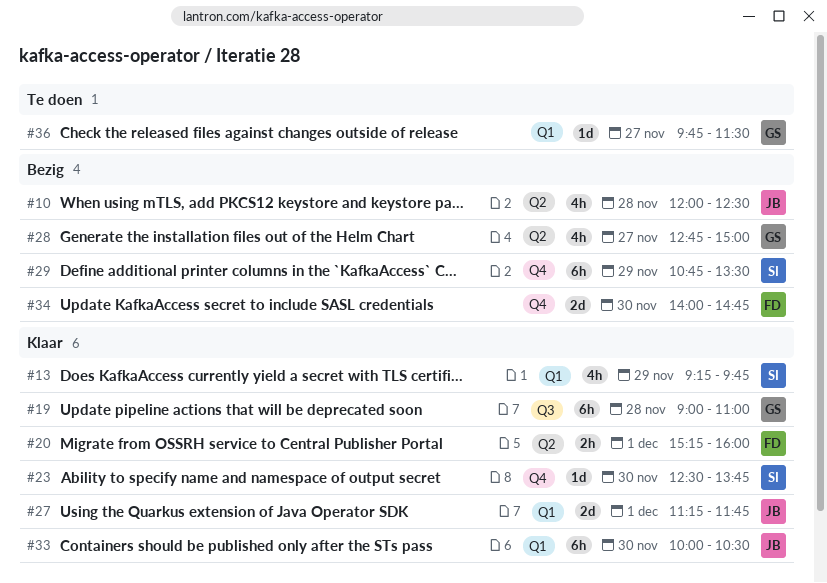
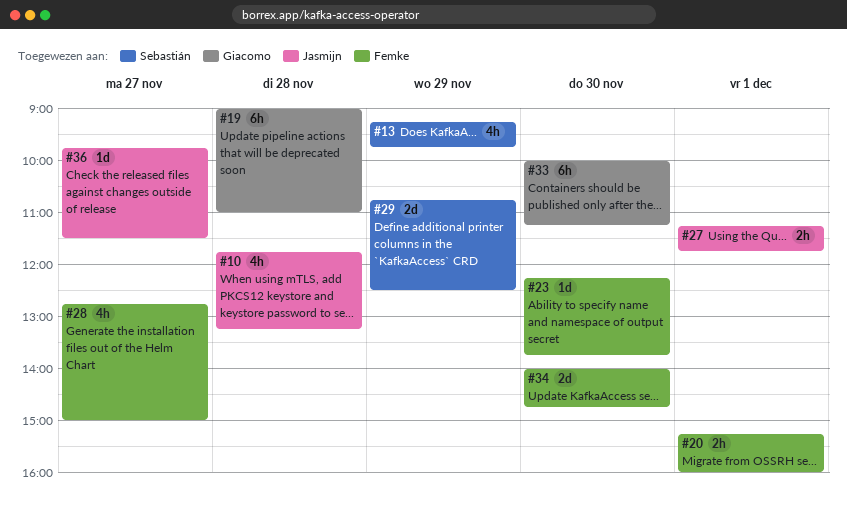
#10, begins: 12:00 -> 11:45
#10, ends: 12:30 -> 13:15
#23, owner: Sebastián -> Femke
#23, begins: 12:30 -> 12:15
#27, estimate: 2d -> 2h
#28, owner: Giacomo -> Femke
#29, estimate: 6h -> 2d
#29, ends: 13:30 -> 12:30
#33, owner: Jasmijn -> Giacomo
#33, ends: 10:30 -> 11:15
#36, owner: Giacomo -> Jasmijn

